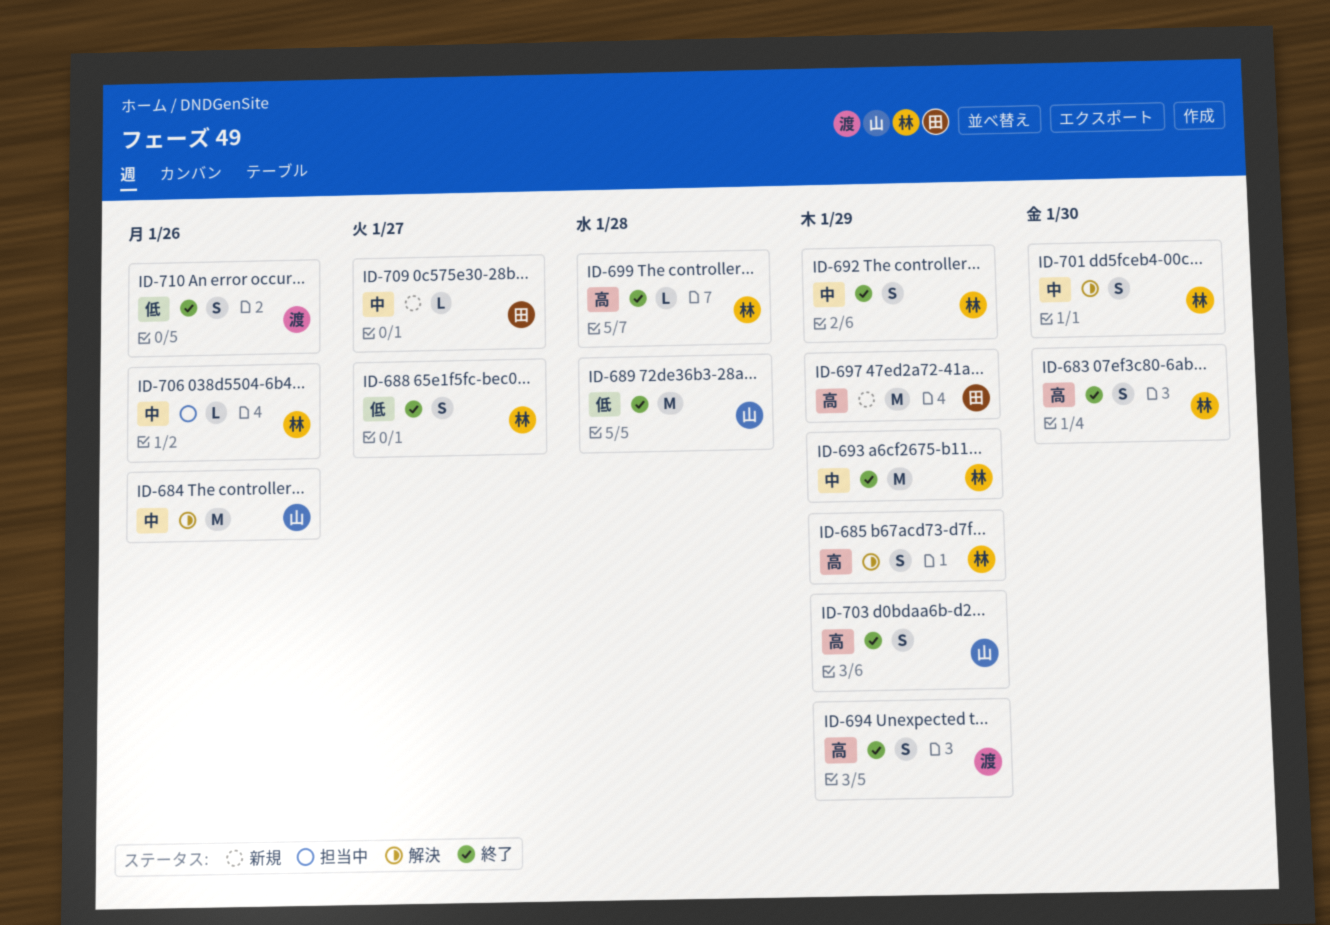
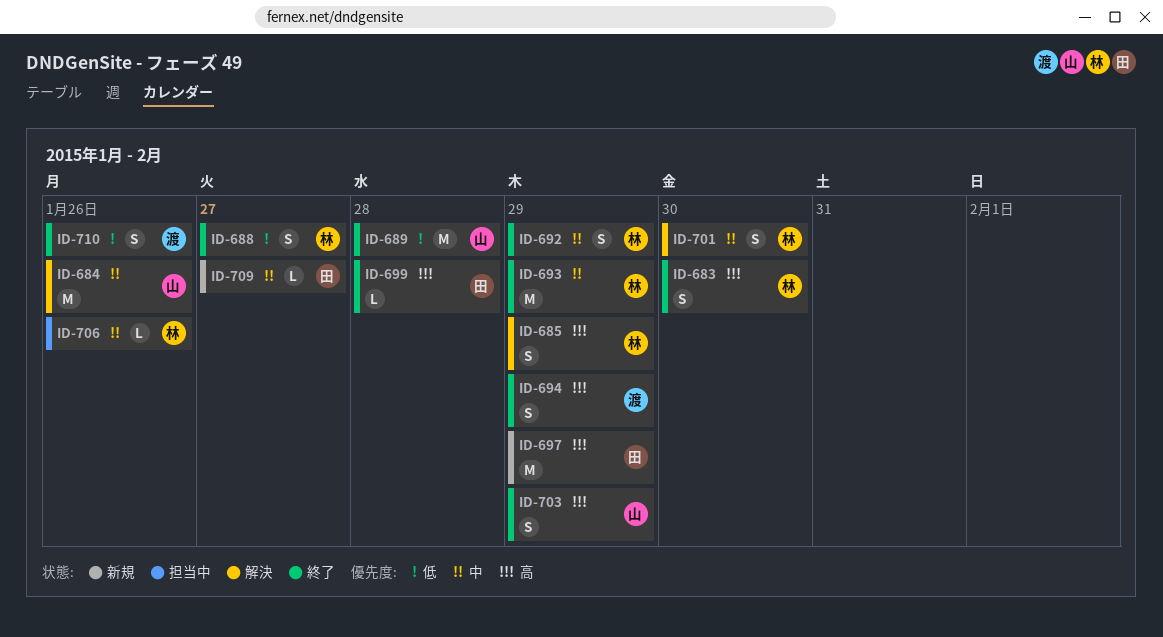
ID-699, owner: 林 -> 田

